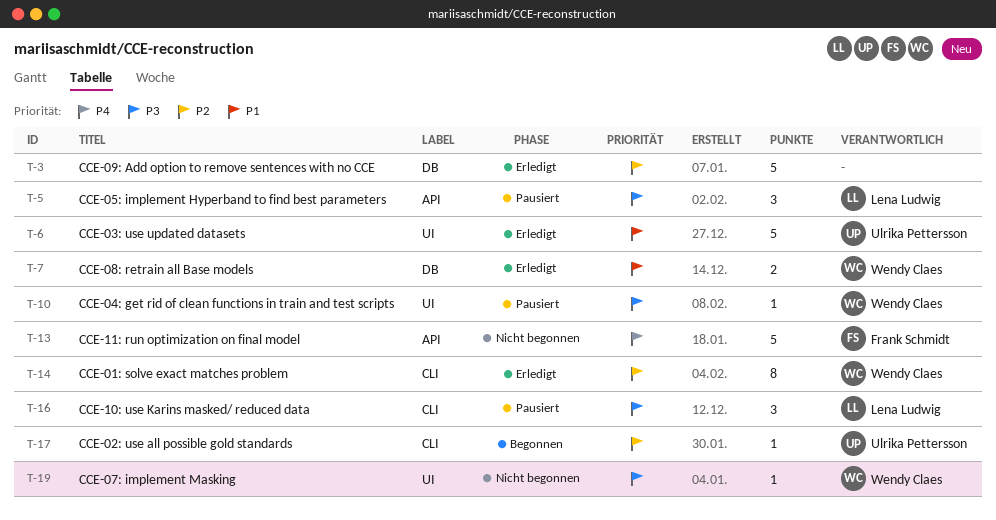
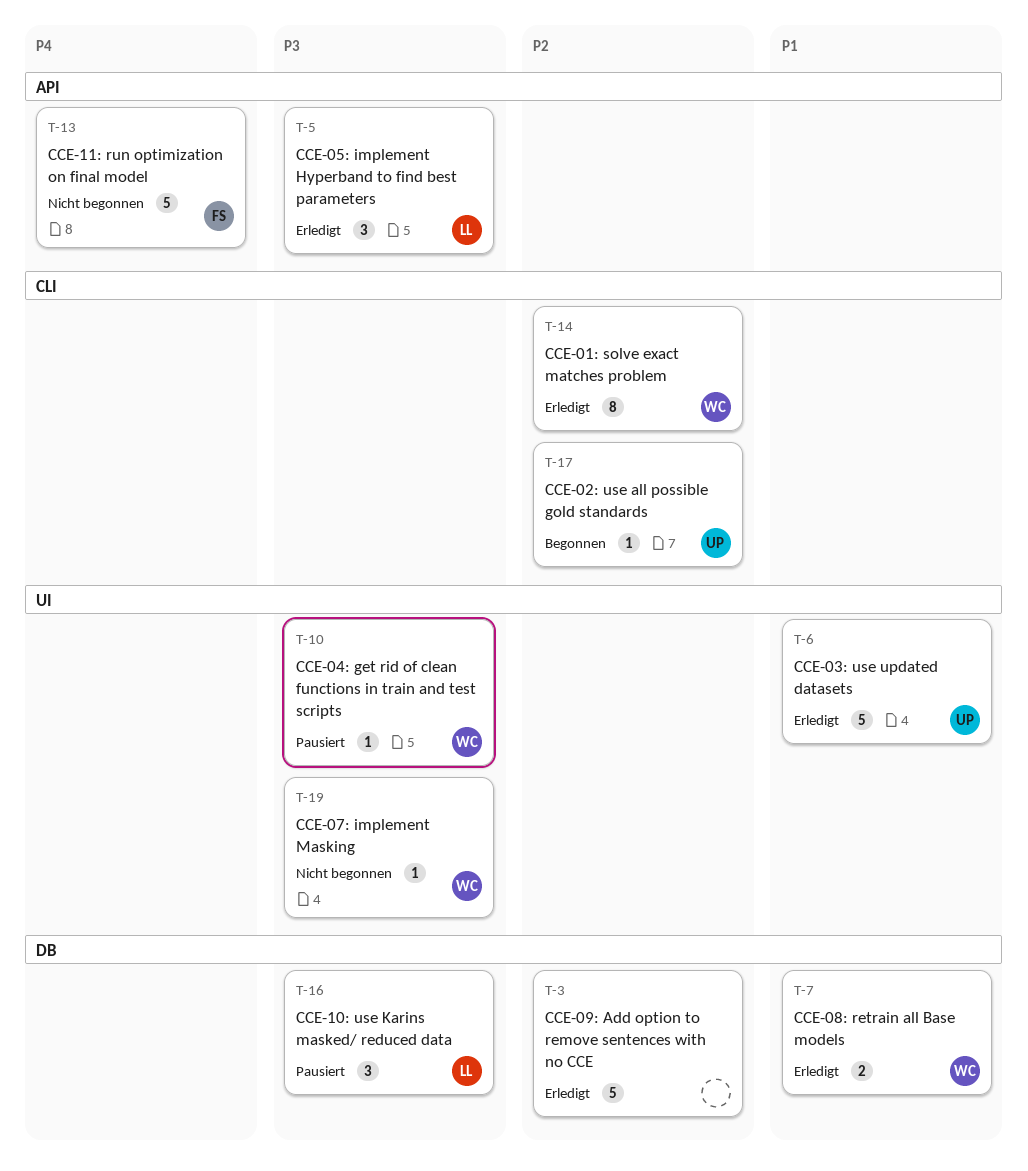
T-5, status: Pausiert -> Erledigt
T-16, label: CLI -> DB

